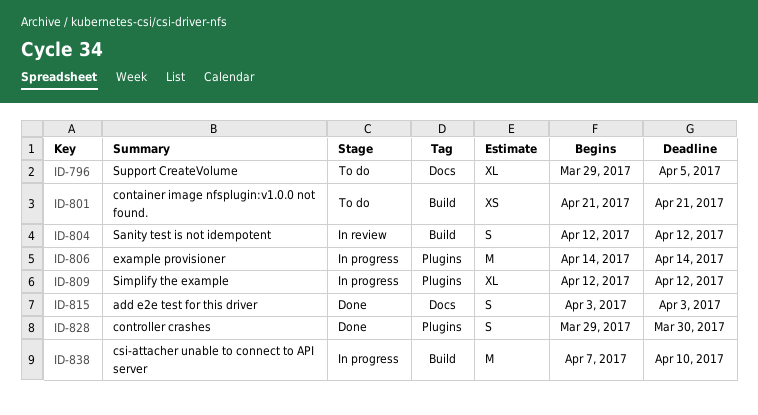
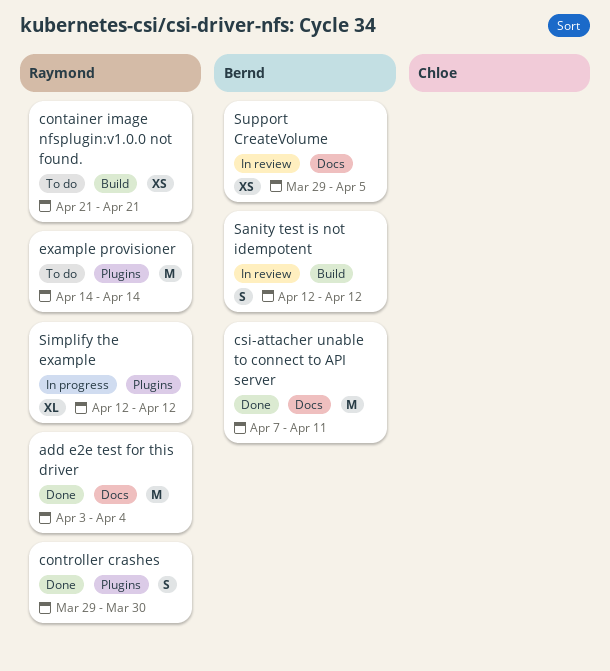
add e2e test for this driver, estimate: S -> M
add e2e test for this driver, due: Apr 3 -> Apr 4
csi-attacher unable to connect to API server, status: In progress -> Done
csi-attacher unable to connect to API server, label: Build -> Docs
csi-attacher unable to connect to API server, due: Apr 10 -> Apr 11
example provisioner, status: In progress -> To do
Support CreateVolume, status: To do -> In review
Support CreateVolume, estimate: XL -> XS

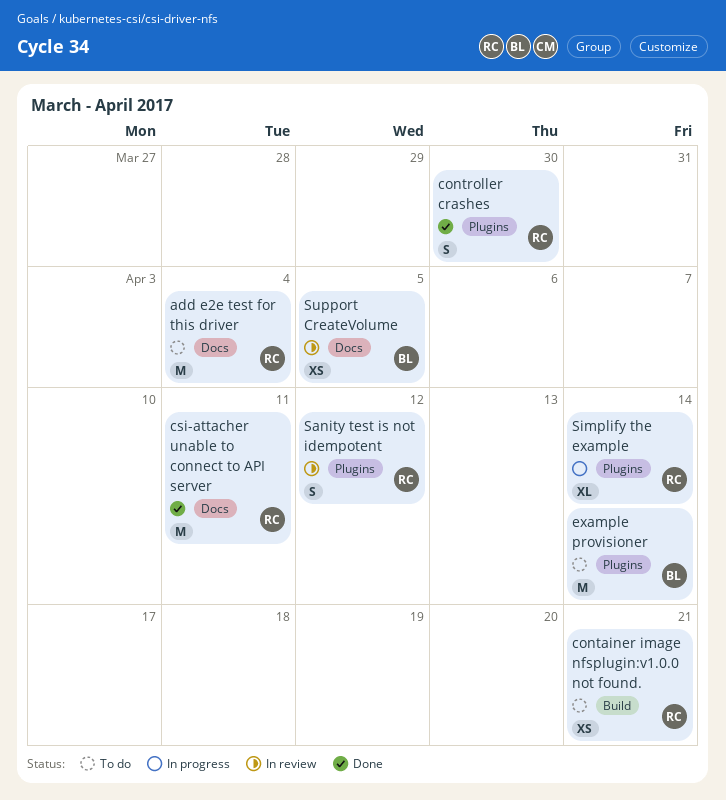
add e2e test for this driver, status: Done -> To do
csi-attacher unable to connect to API server, owner: Bernd -> Raymond
example provisioner, owner: Raymond -> Bernd
Sanity test is not idempotent, owner: Bernd -> Raymond
Sanity test is not idempotent, label: Build -> Plugins
Simplify the example, due: Apr 12 -> Apr 14

